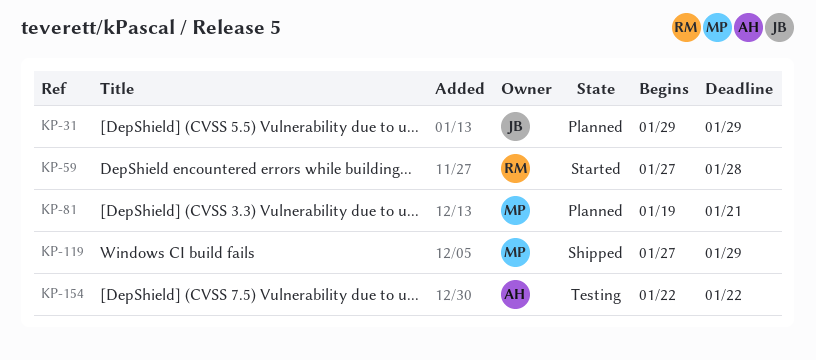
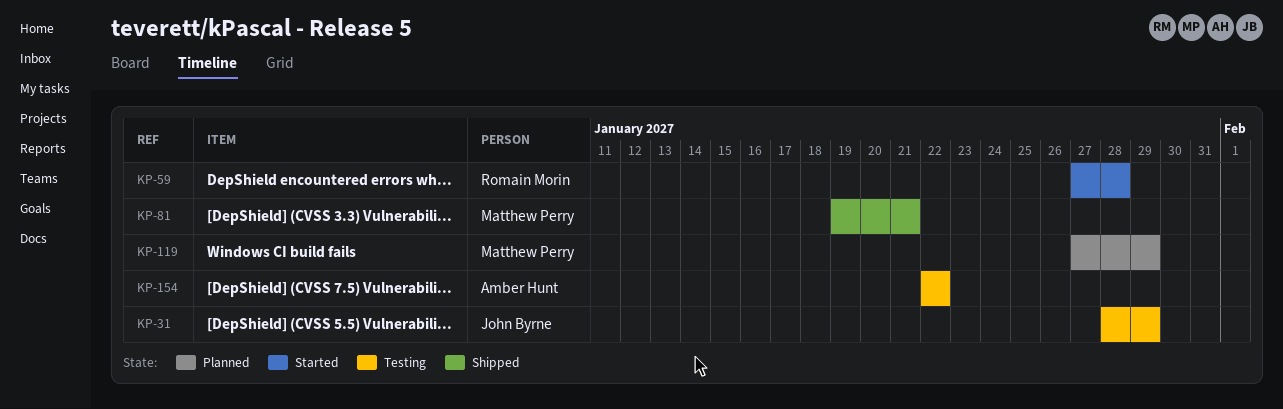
KP-31, status: Planned -> Testing
KP-31, start: Jan 29 -> Jan 28
KP-81, status: Planned -> Shipped
KP-119, status: Shipped -> Planned

